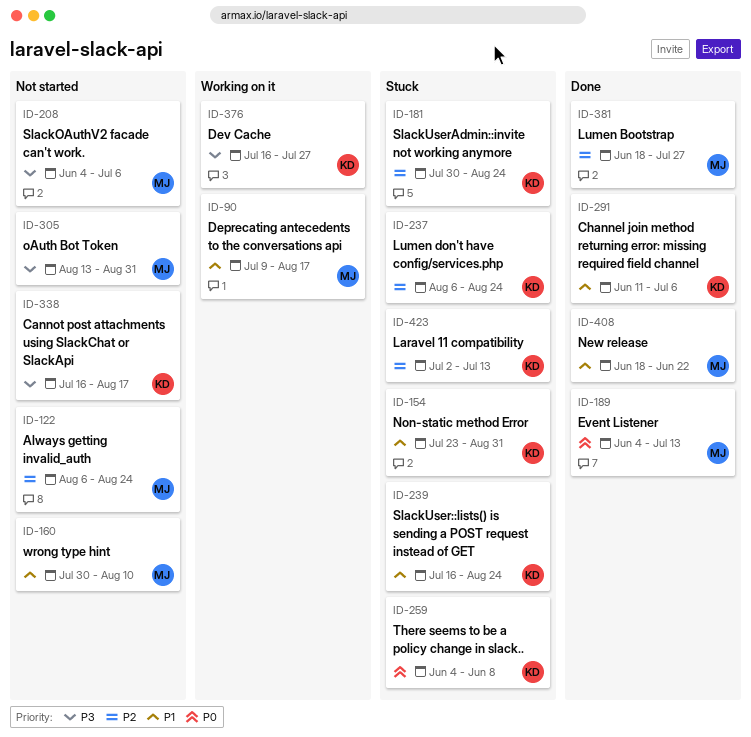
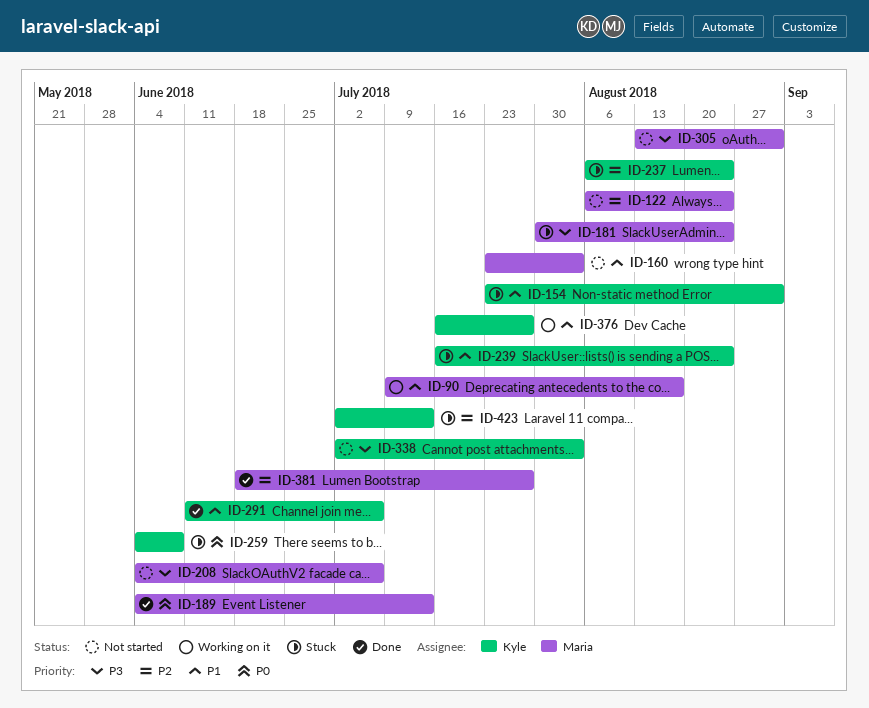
ID-160, start: Jul 30 -> Jul 23
ID-160, due: Aug 10 -> Aug 3
ID-181, owner: Kyle -> Maria
ID-181, priority: P2 -> P3
ID-338, start: Jul 16 -> Jul 2
ID-338, due: Aug 17 -> Aug 3
ID-376, priority: P3 -> P1
ID-408: present -> none

